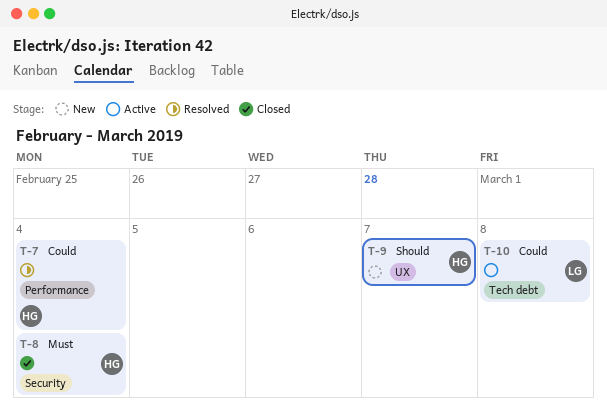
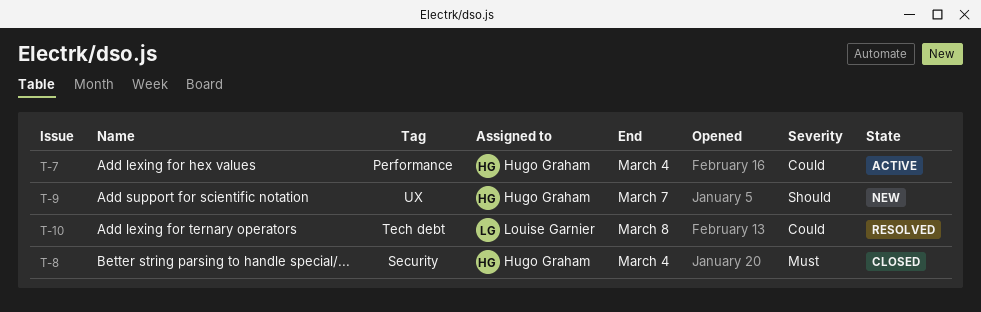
T-7, status: Resolved -> Active
T-10, status: Active -> Resolved

